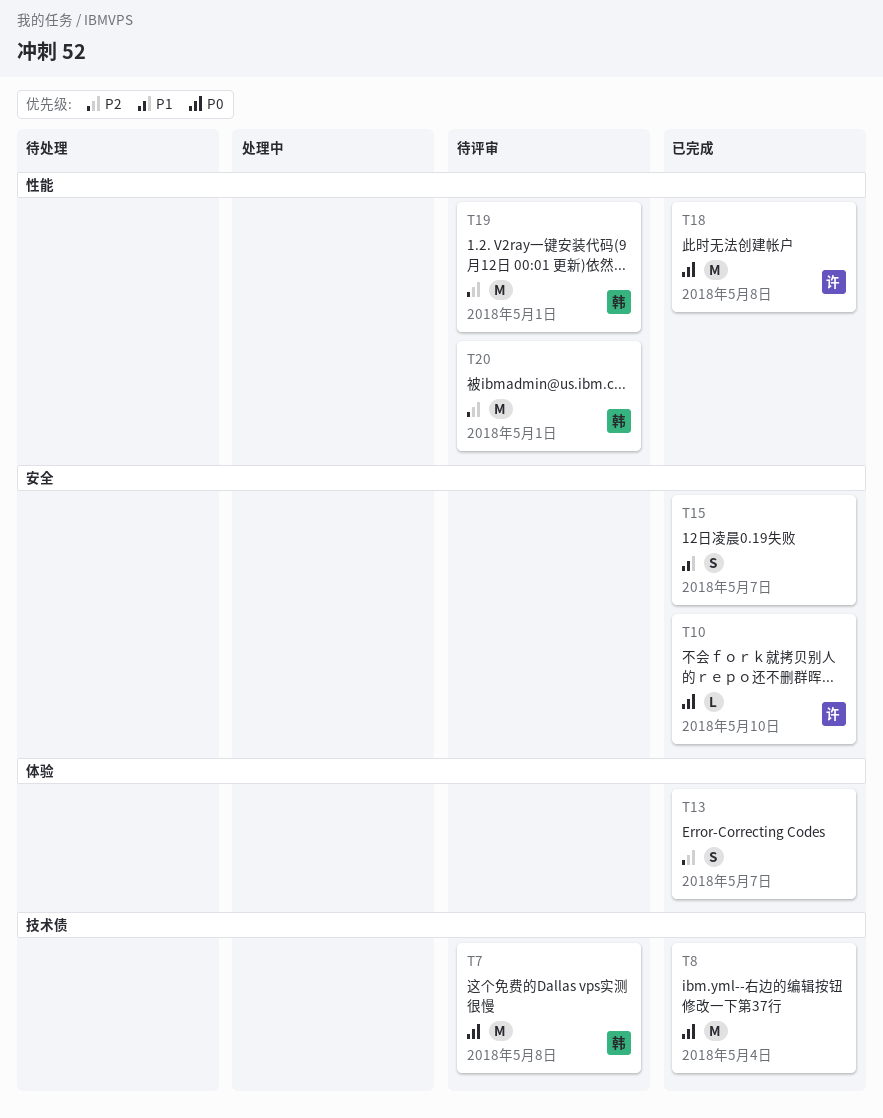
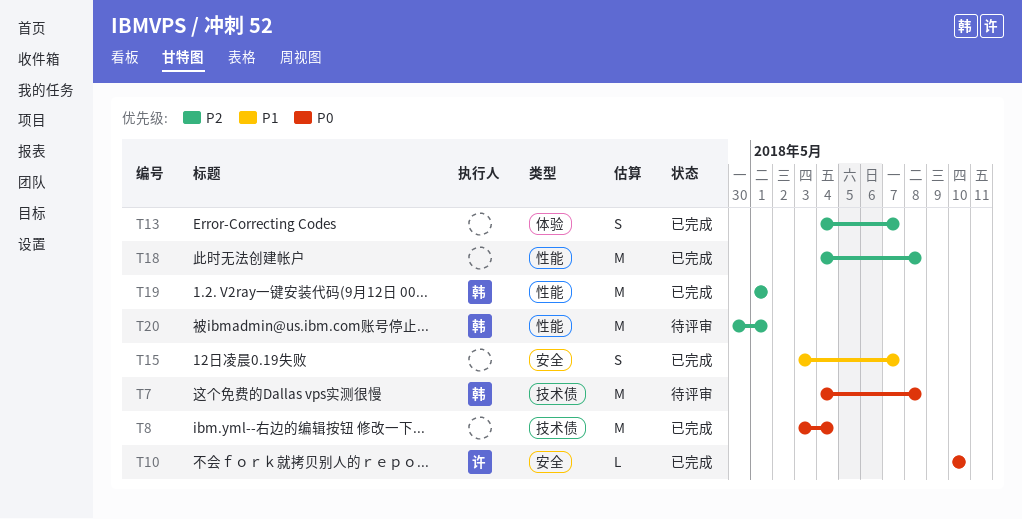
T18, owner: 许 -> none
T18, priority: P0 -> P2
T19, status: 待评审 -> 已完成

